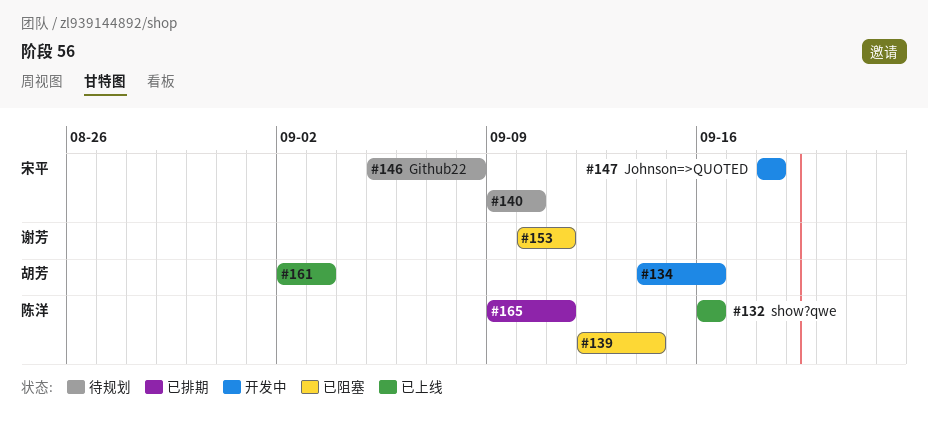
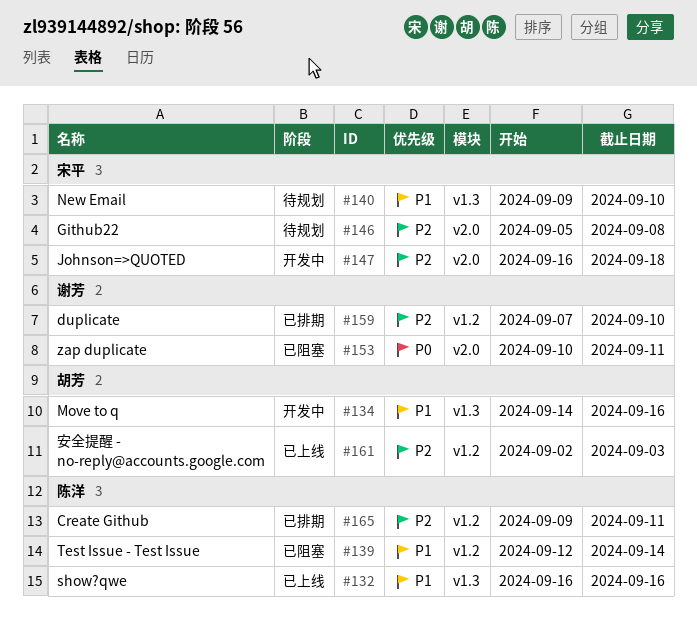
#147, start: Sep 18 -> Sep 16
#159: none -> present

